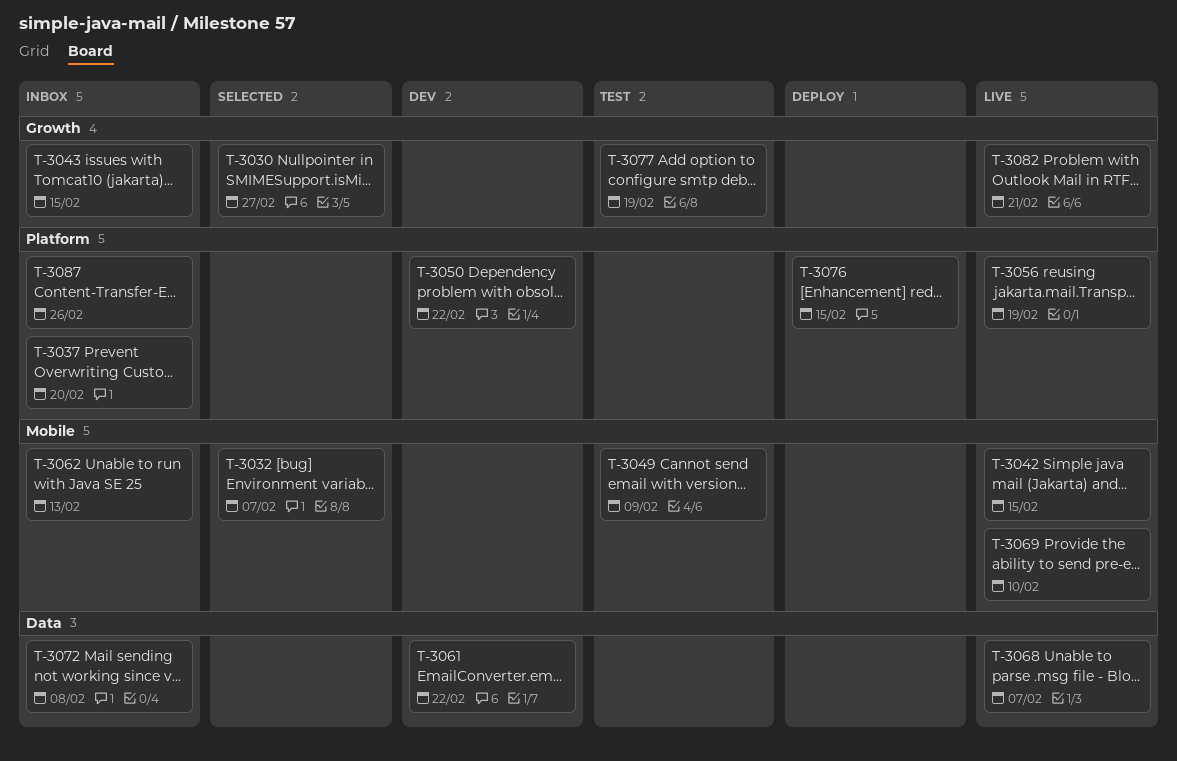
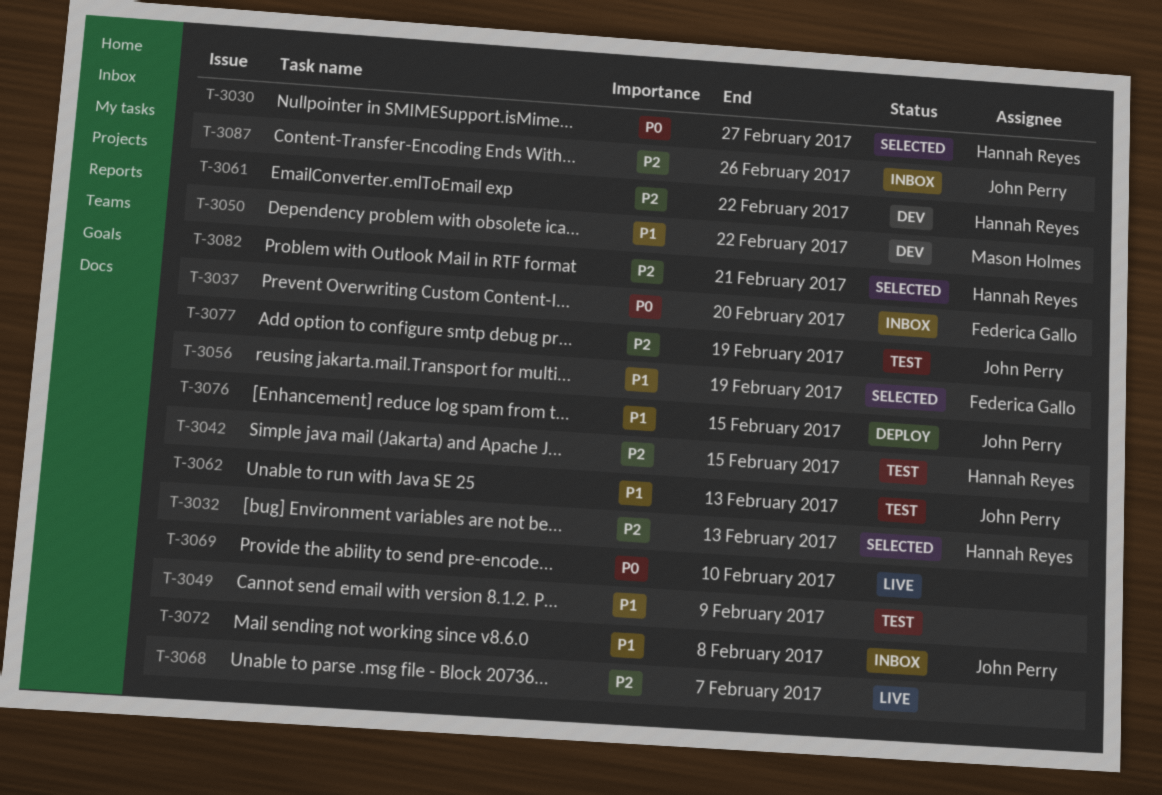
T-3032, due: Feb 7 -> Feb 13
T-3042, status: Live -> Test
T-3043: present -> none
T-3056, status: Live -> Selected
T-3062, status: Inbox -> Test
T-3082, status: Live -> Selected

